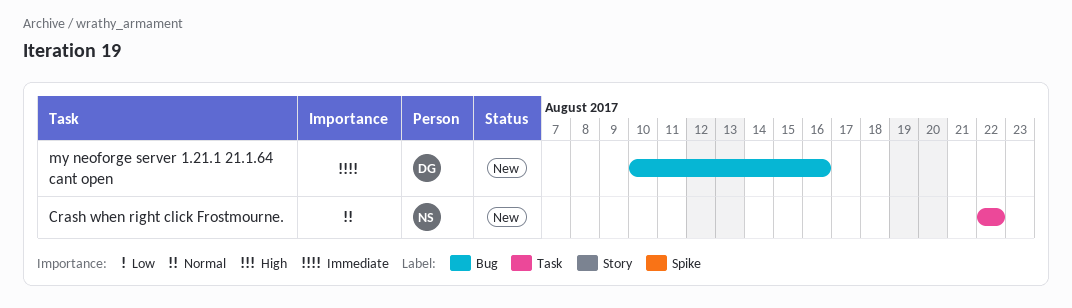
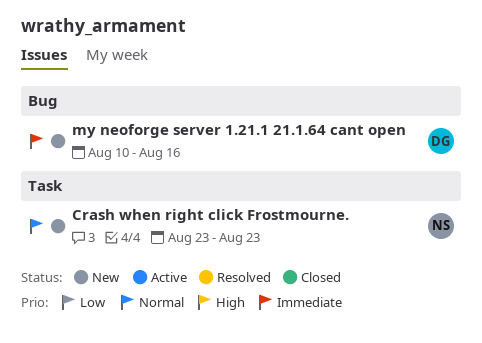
Crash when right click Frostmourne., start: Aug 22 -> Aug 23
Crash when right click Frostmourne., due: Aug 22 -> Aug 23

